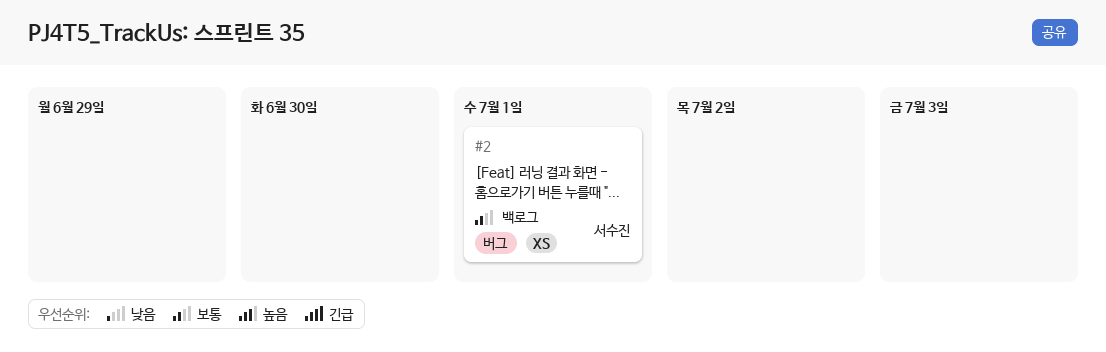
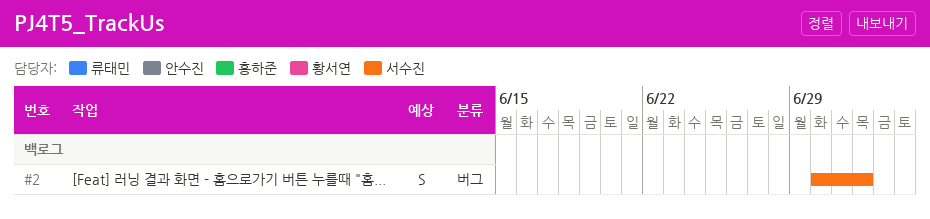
#2, estimate: XS -> S
#2, due: Jul 1 -> Jul 2

